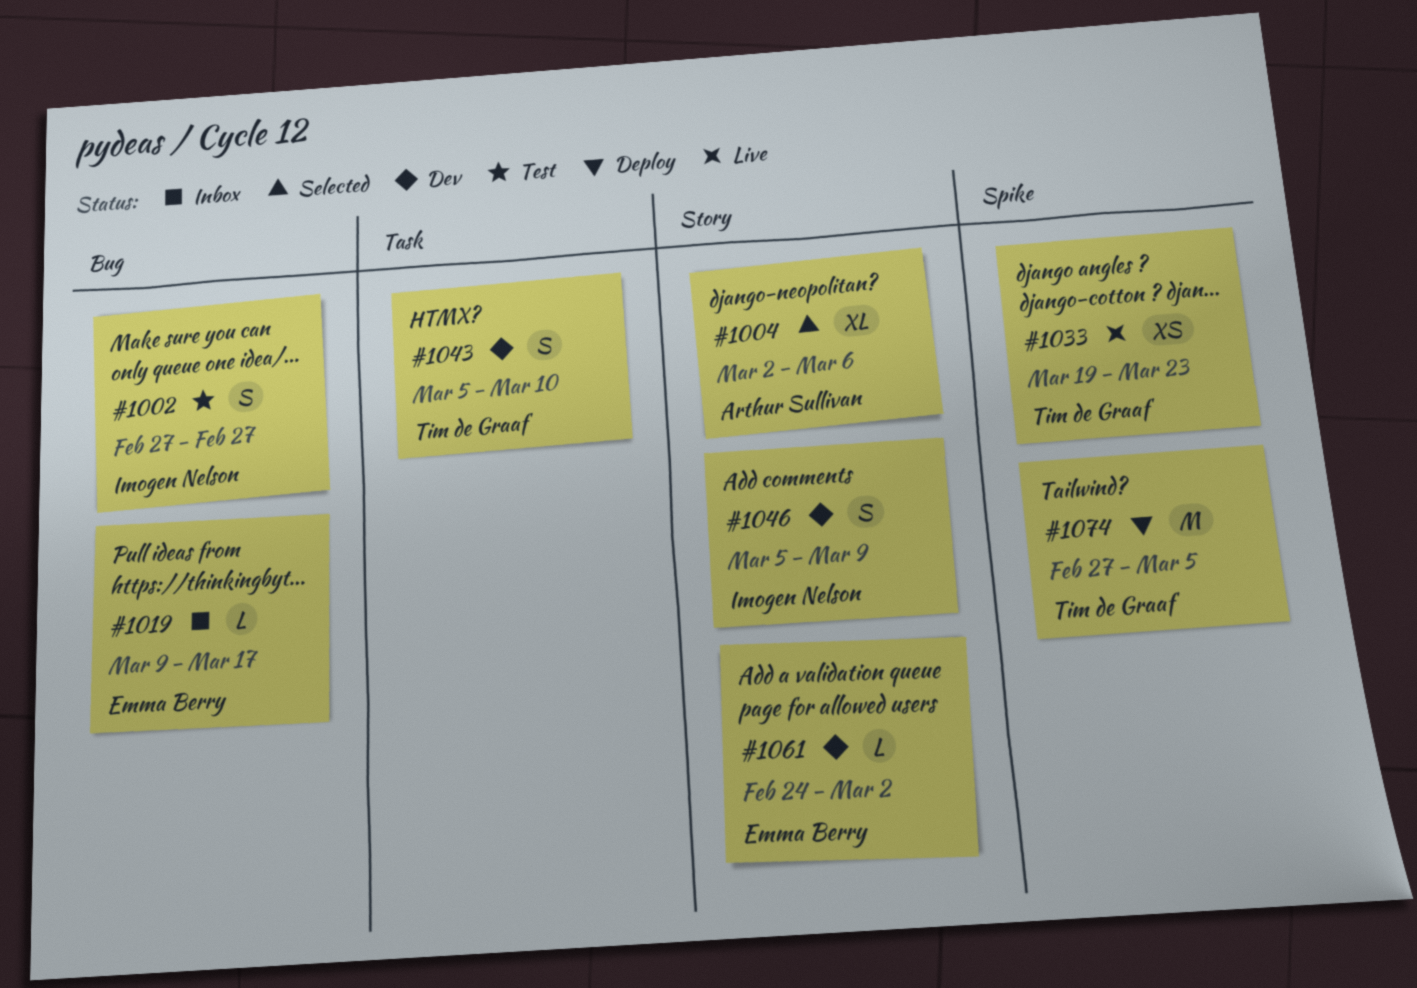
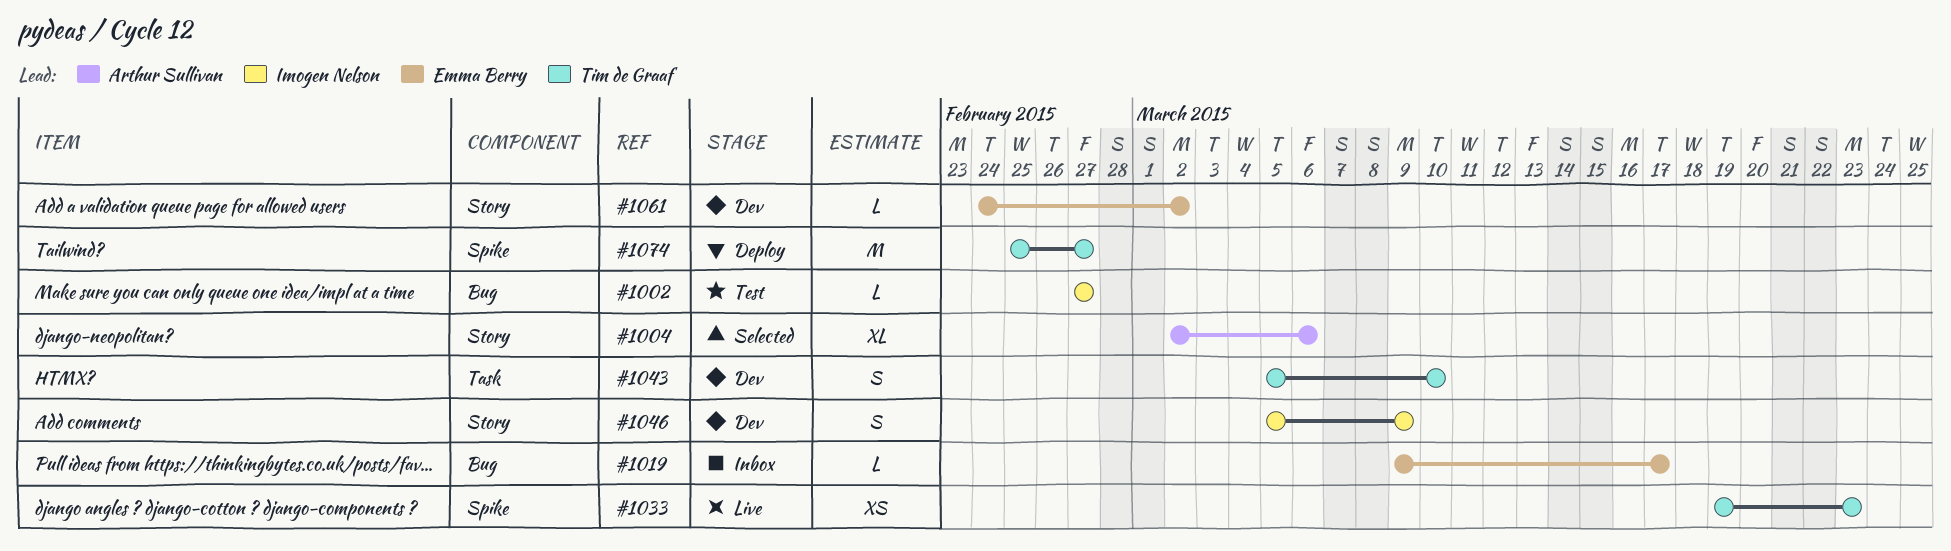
#1002, estimate: S -> L
#1074, start: Feb 27 -> Feb 25
#1074, due: Mar 5 -> Feb 27

